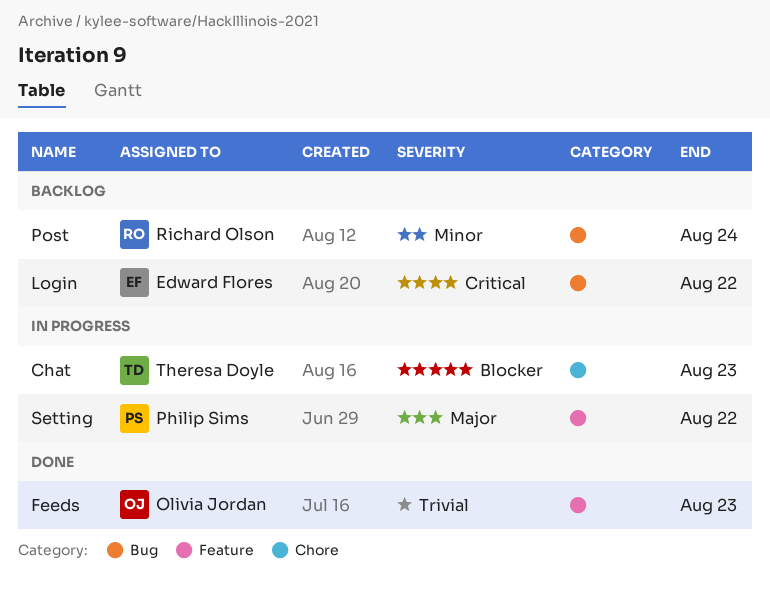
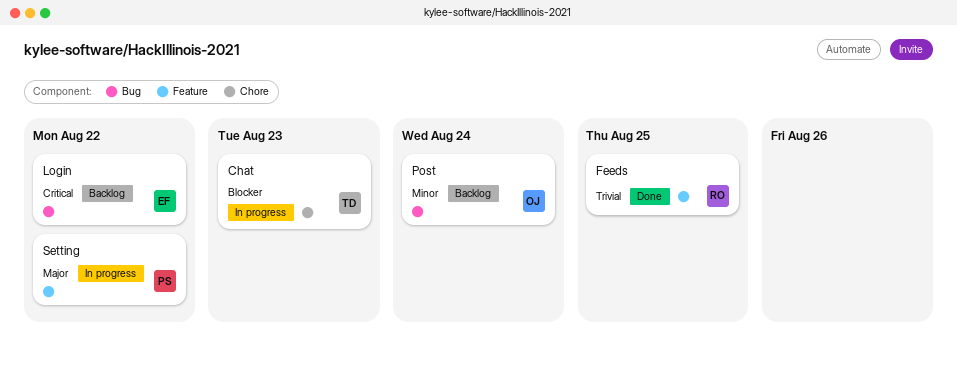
Feeds, owner: Olivia Jordan -> Richard Olson
Feeds, due: Aug 23 -> Aug 25
Post, owner: Richard Olson -> Olivia Jordan

